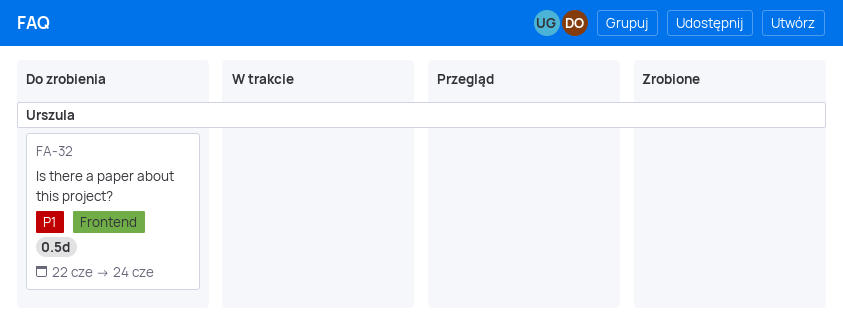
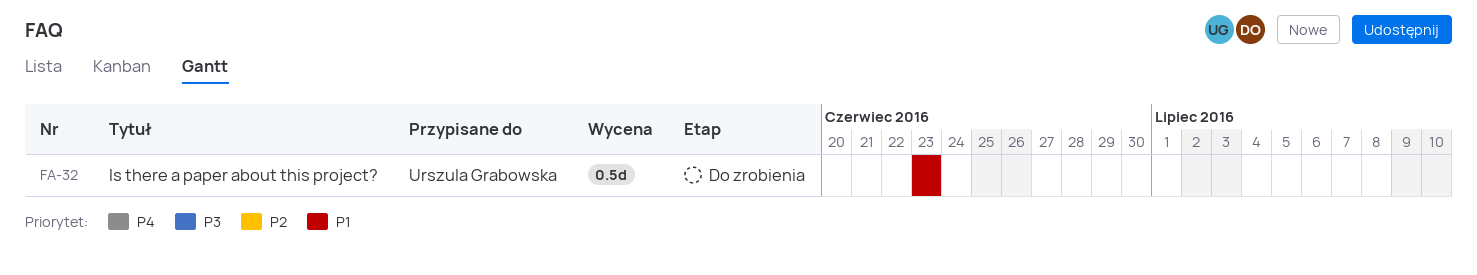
FA-32, start: Jun 22 -> Jun 23
FA-32, due: Jun 24 -> Jun 23

